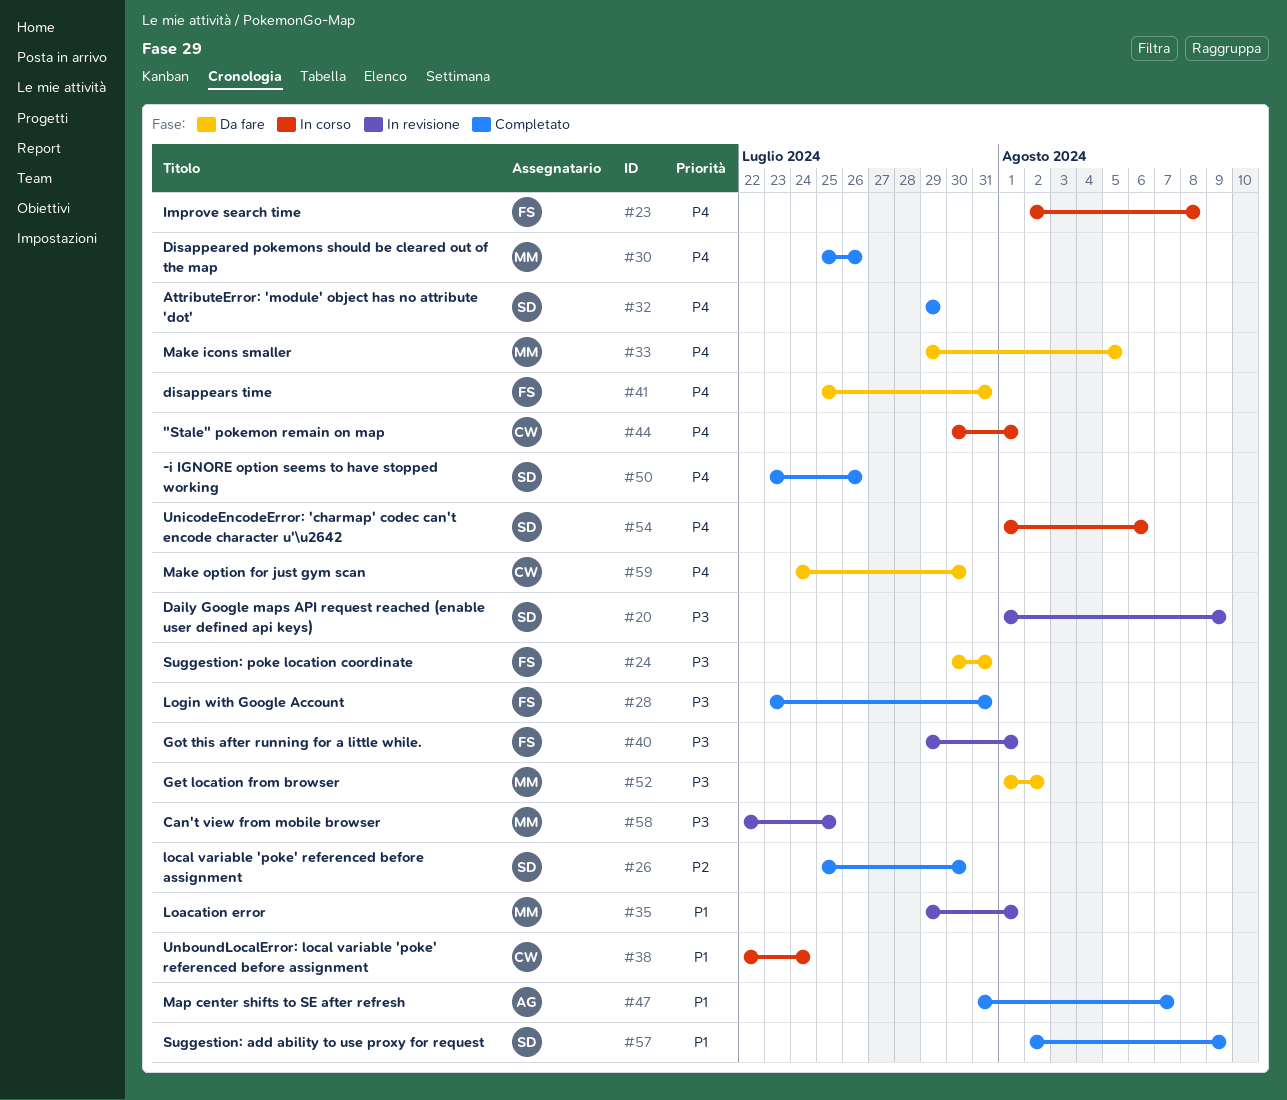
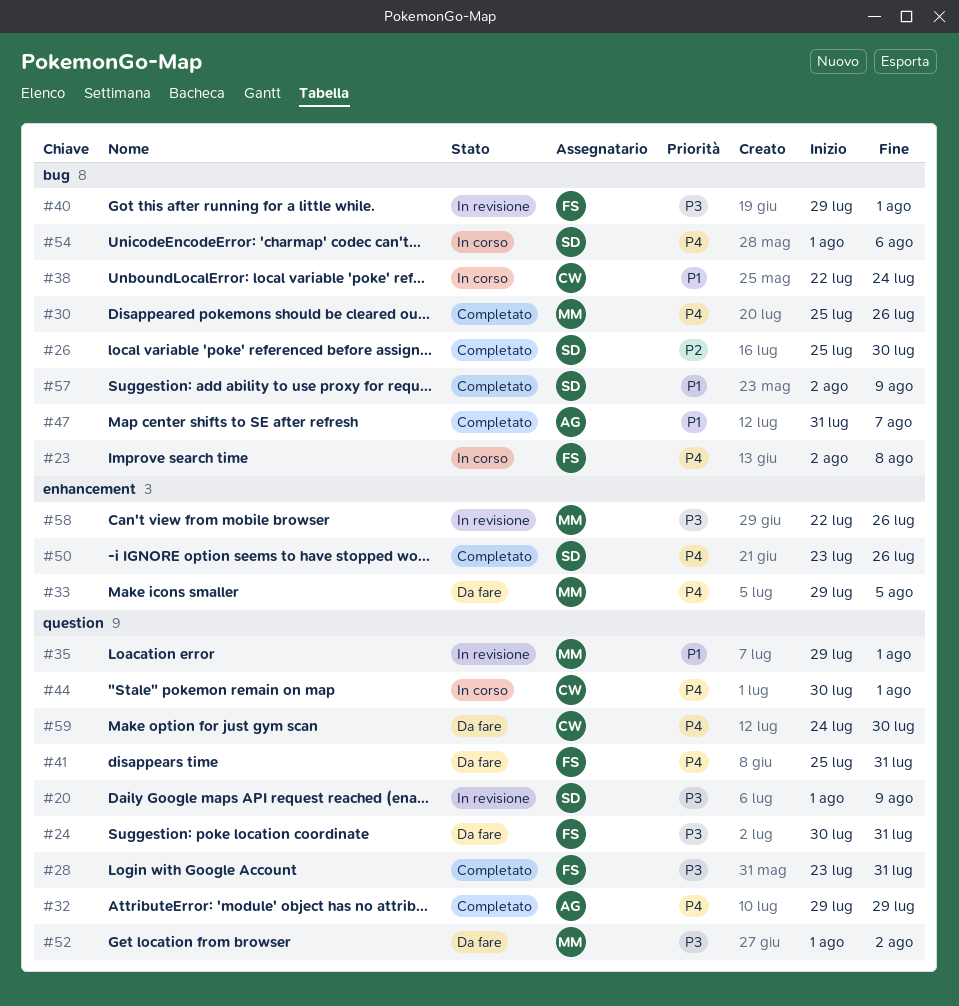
#32, owner: SD -> AG
#58, due: Jul 25 -> Jul 26

